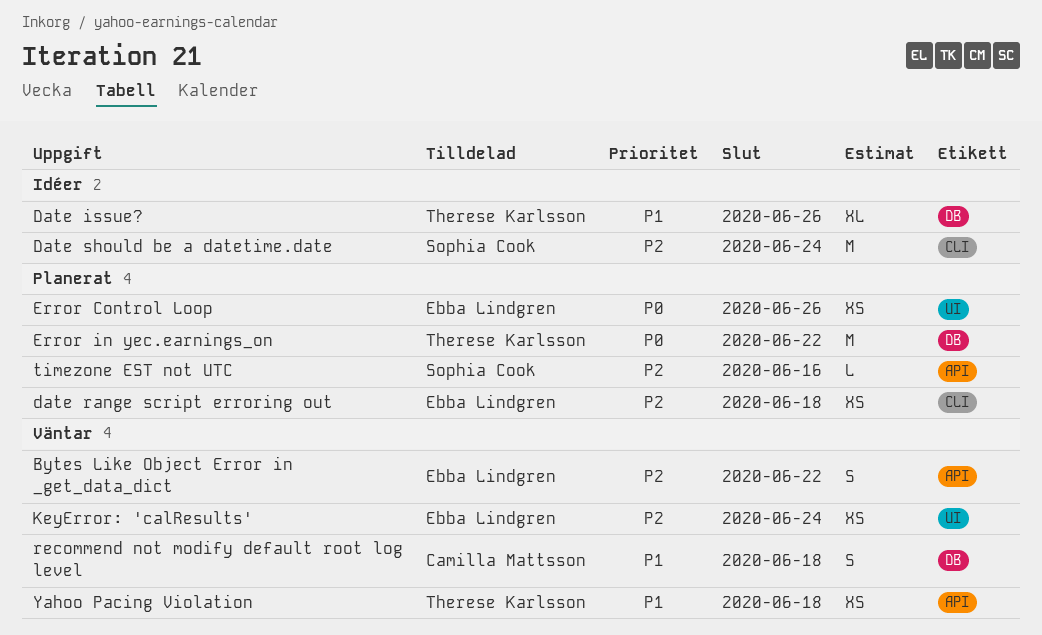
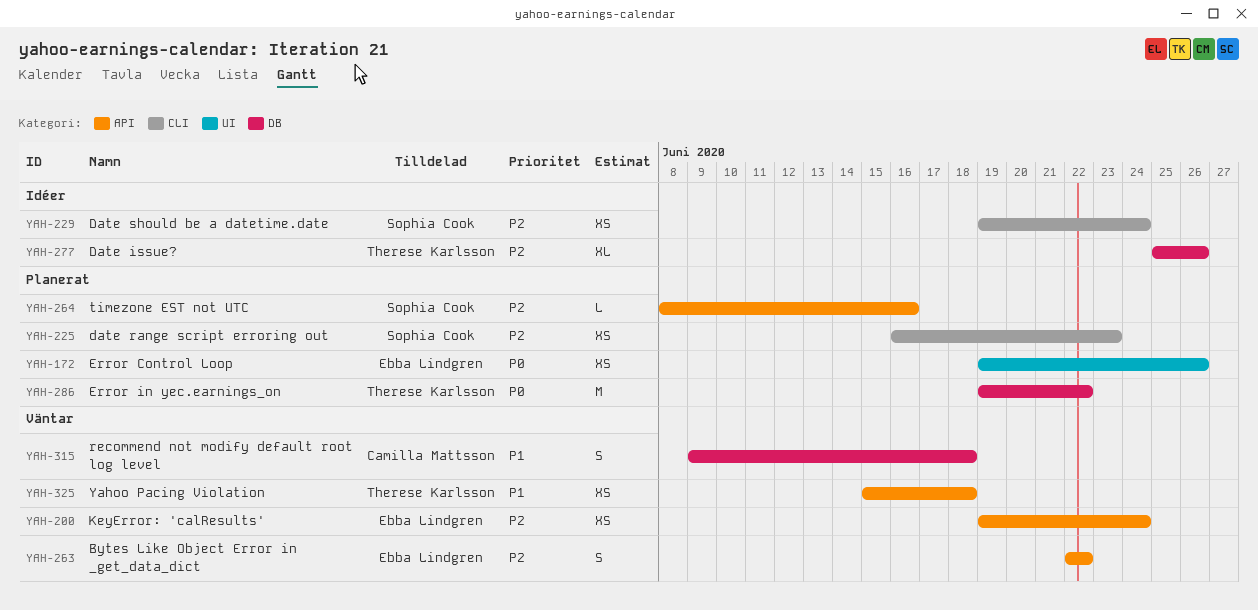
Date issue?, priority: P1 -> P2
date range script erroring out, owner: Ebba Lindgren -> Sophia Cook
date range script erroring out, due: Jun 18 -> Jun 23
Date should be a datetime.date, estimate: M -> XS
KeyError: 'calResults', label: UI -> API

